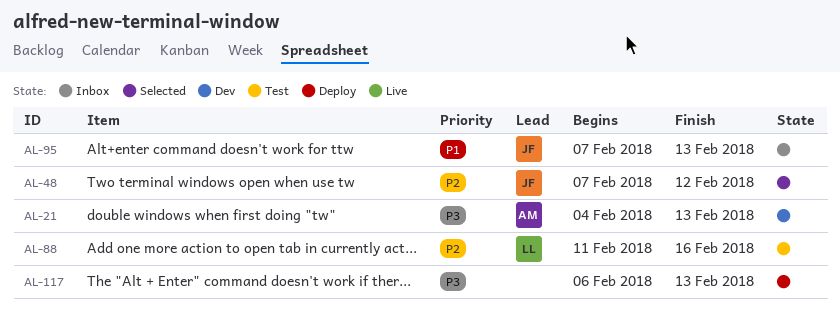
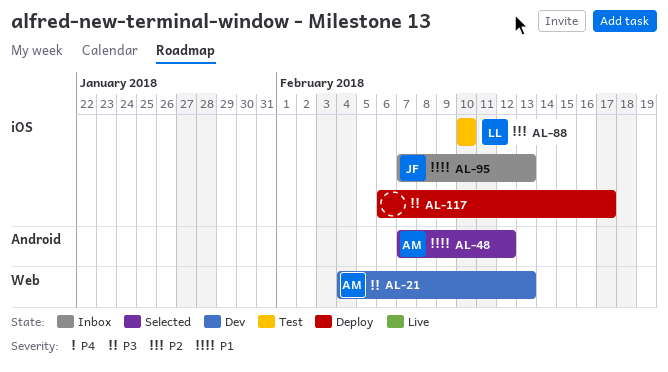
AL-48, owner: JF -> AM
AL-48, priority: P2 -> P1
AL-88, start: Feb 11 -> Feb 10
AL-88, due: Feb 16 -> Feb 10
AL-117, due: Feb 13 -> Feb 17

